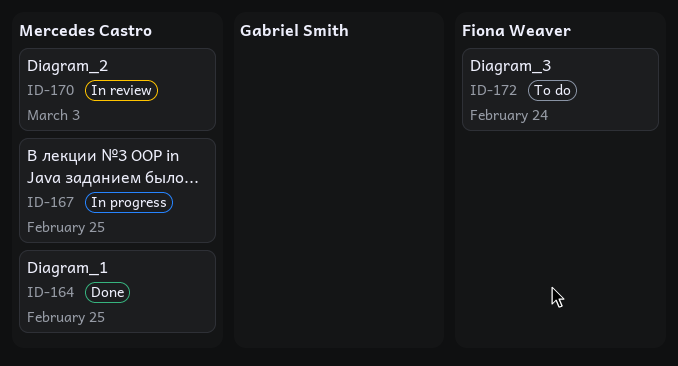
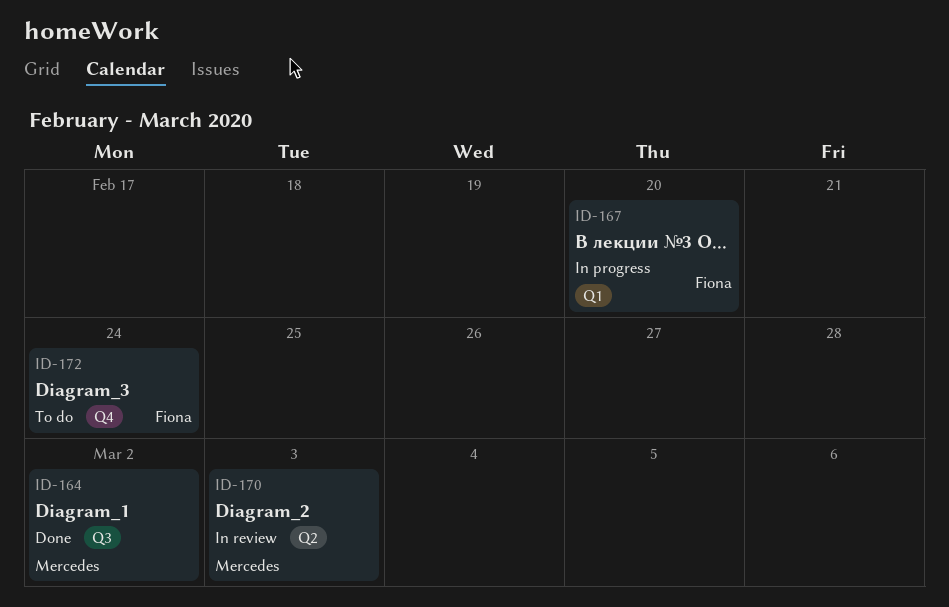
ID-164, due: Feb 25 -> Mar 2
ID-167, owner: Mercedes Castro -> Fiona Weaver
ID-167, due: Feb 25 -> Feb 20

